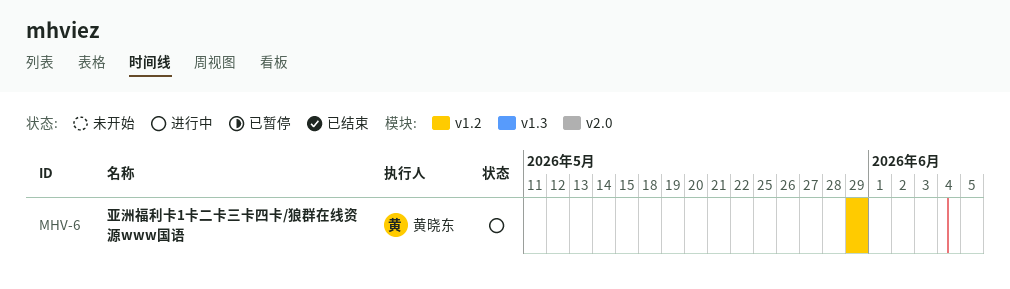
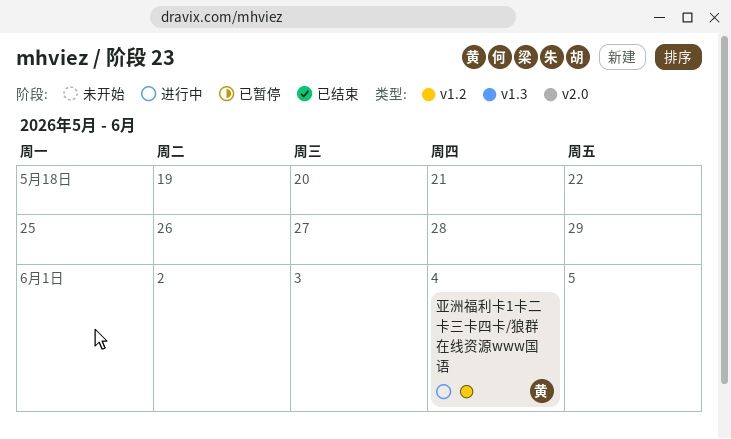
亚洲福利卡1卡二卡三卡四卡/狼群在线资源www国语, due: May 29 -> Jun 4

